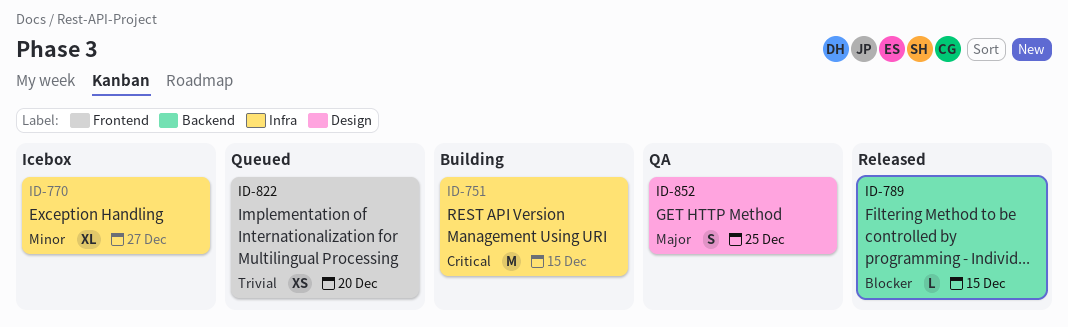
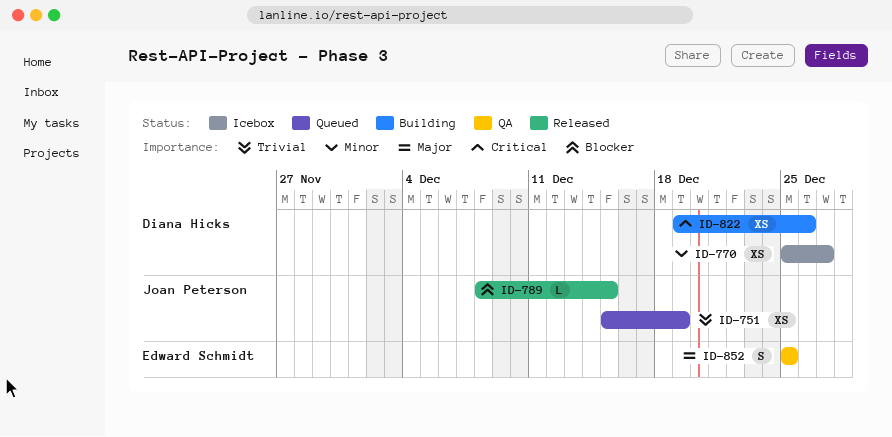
ID-751, status: Building -> Queued
ID-751, priority: Critical -> Trivial
ID-751, estimate: M -> XS
ID-751, due: Dec 15 -> Dec 19
ID-770, estimate: XL -> XS
ID-822, status: Queued -> Building
ID-822, priority: Trivial -> Critical
ID-822, due: Dec 20 -> Dec 26

